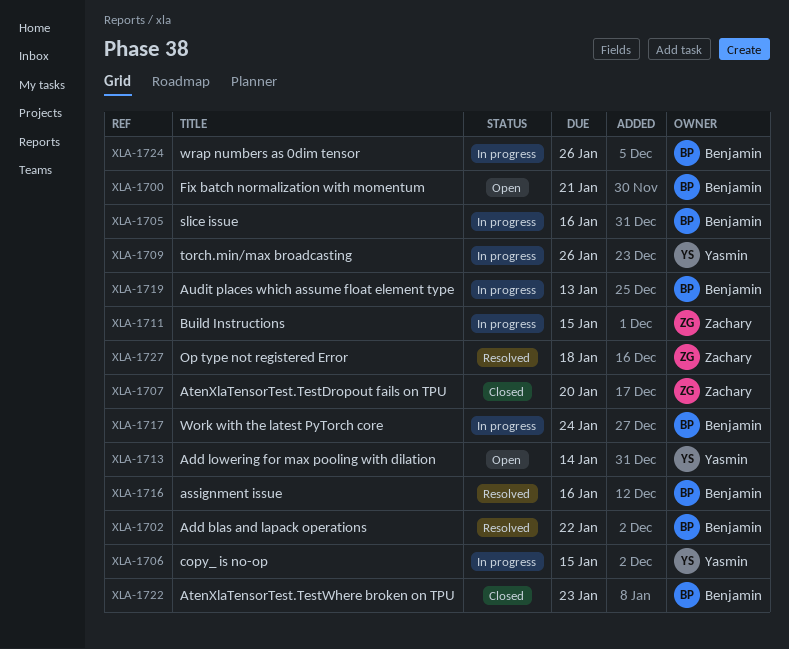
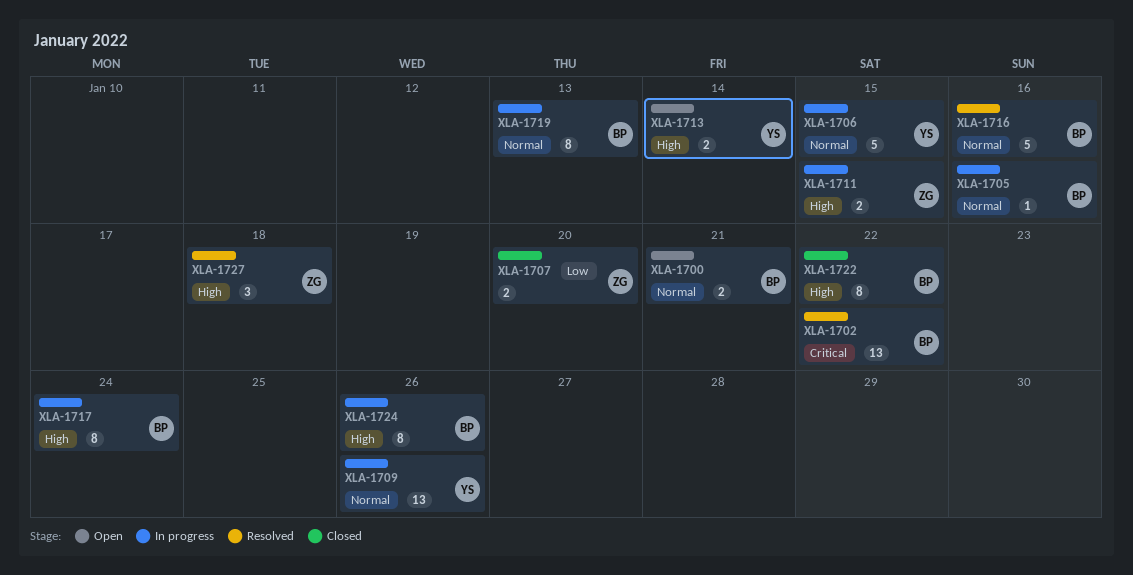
XLA-1722, due: Jan 23 -> Jan 22

